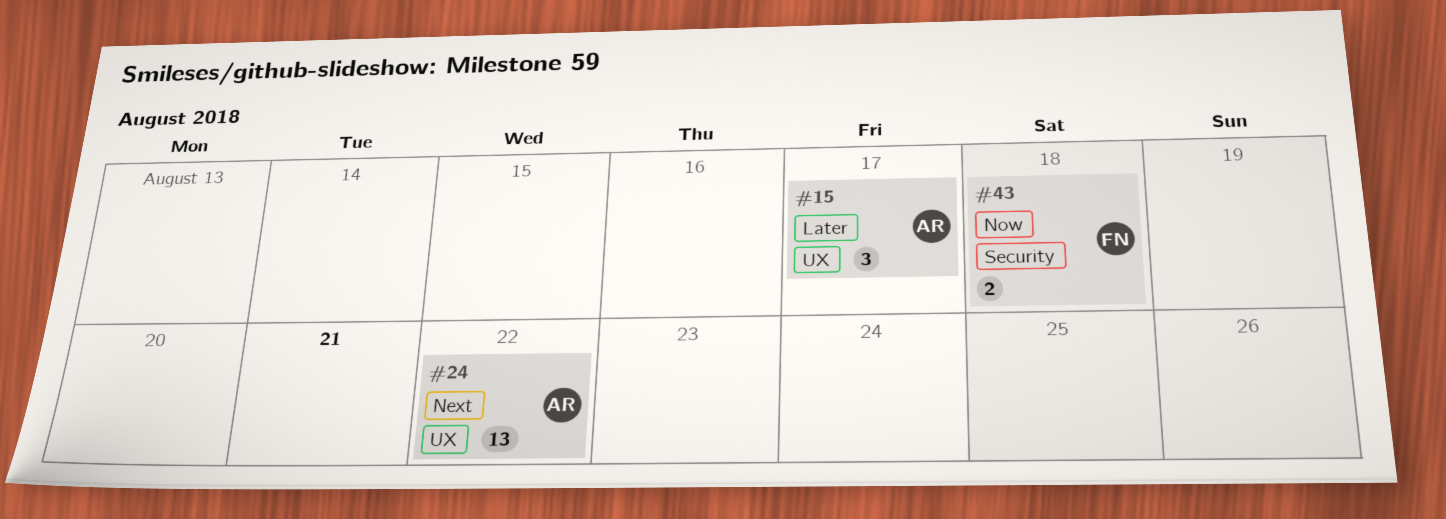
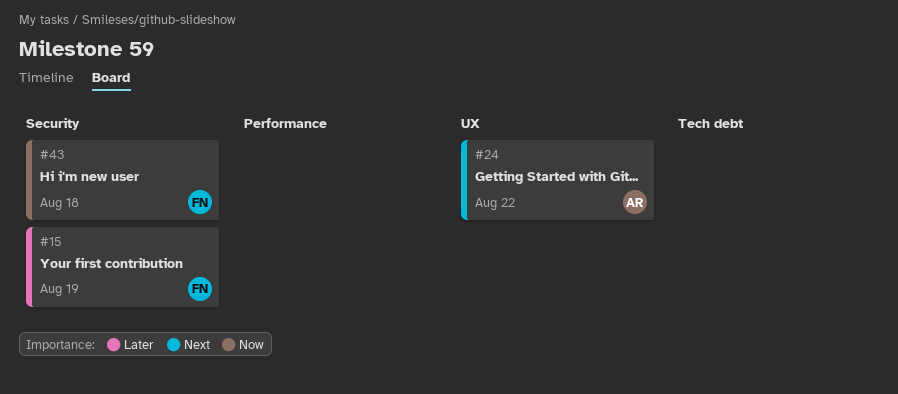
#15, owner: AR -> FN
#15, label: UX -> Security
#15, due: Aug 17 -> Aug 19

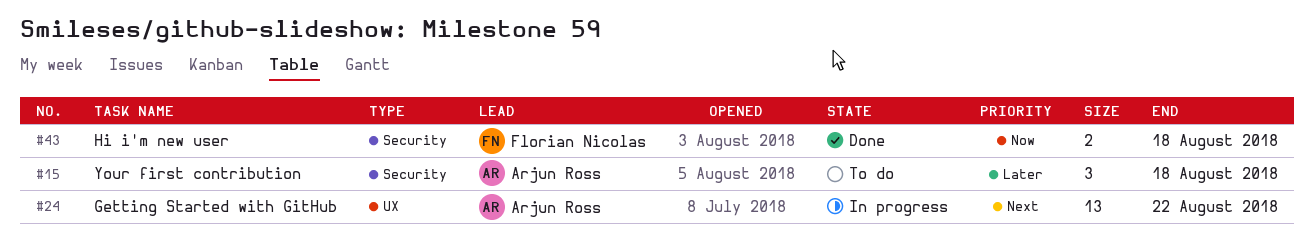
#15, owner: Florian Nicolas -> Arjun Ross
#15, due: Aug 19 -> Aug 18

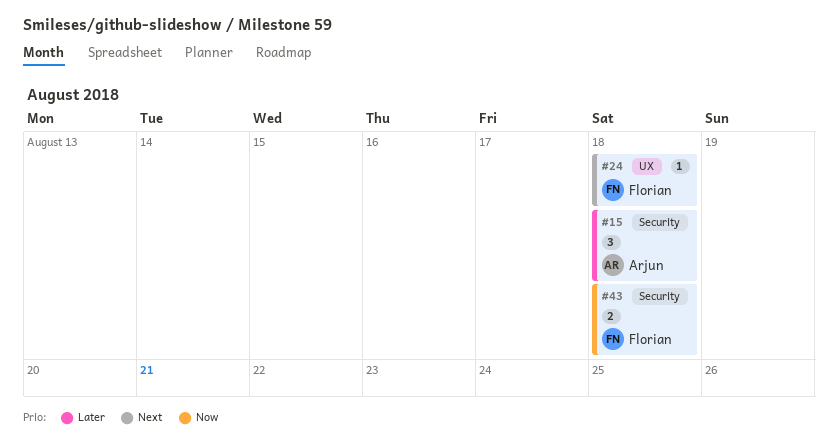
#24, owner: Arjun Ross -> Florian Nicolas
#24, estimate: 13 -> 1
#24, due: Aug 22 -> Aug 18

